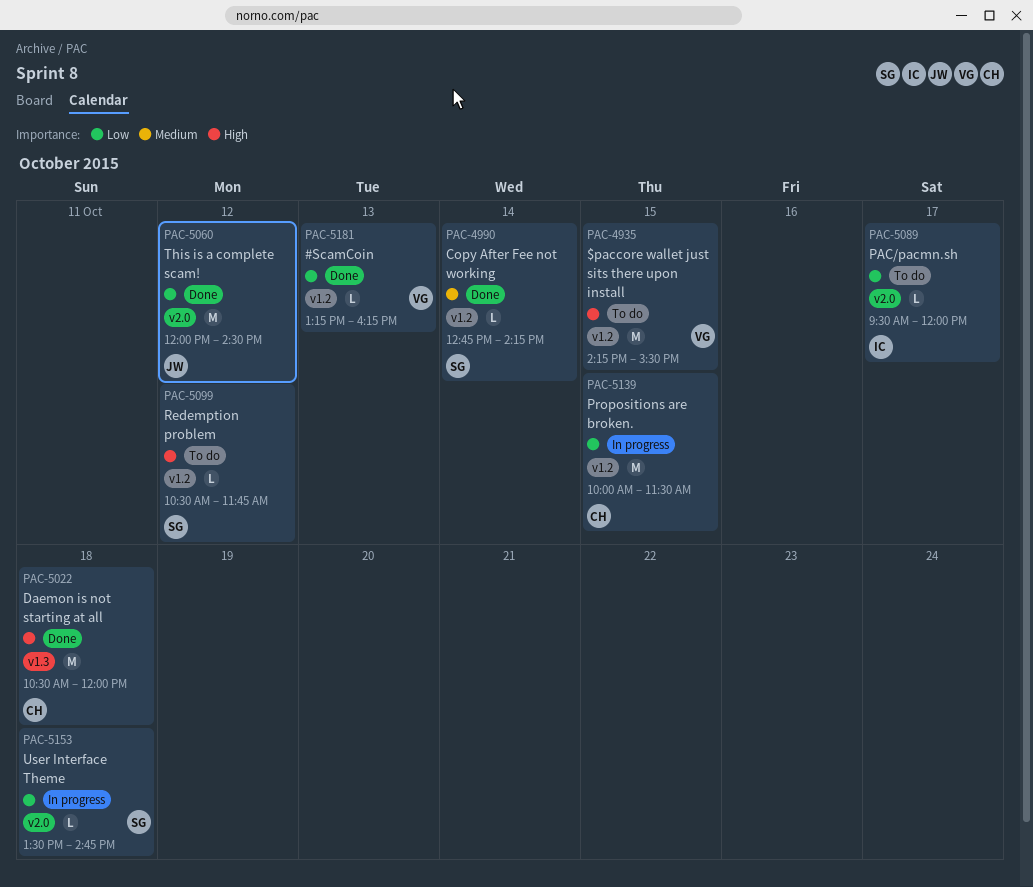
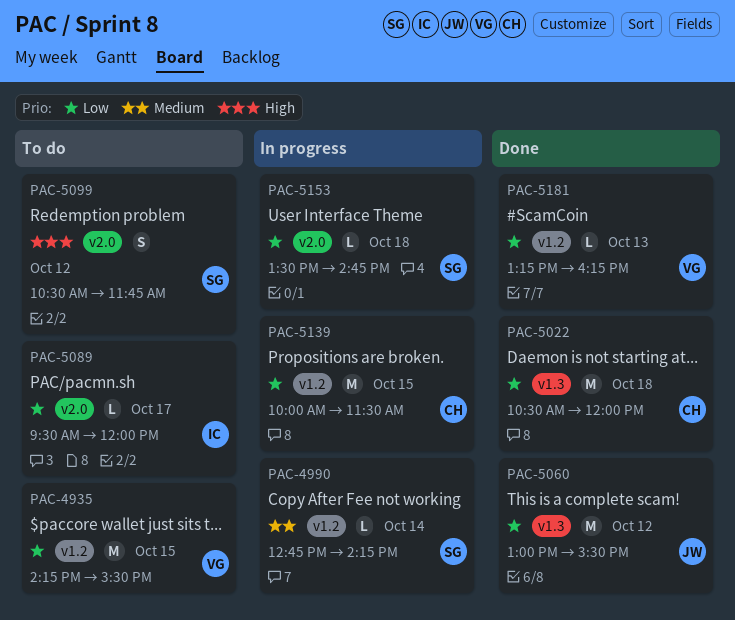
PAC-4935, priority: High -> Low
PAC-4990, status: Done -> In progress
PAC-5022, priority: High -> Low
PAC-5060, label: v2.0 -> v1.3
PAC-5060, begins: 12:00 -> 13:00
PAC-5060, ends: 14:30 -> 15:30
PAC-5099, label: v1.2 -> v2.0
PAC-5099, estimate: L -> S

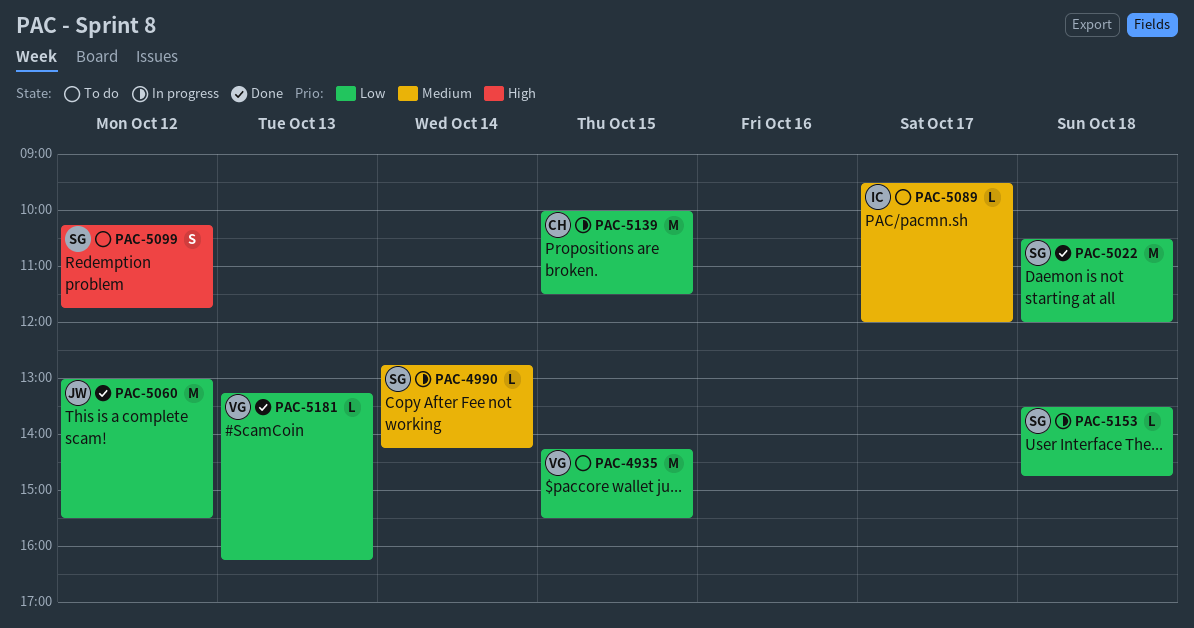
PAC-5022, owner: CH -> SG
PAC-5089, priority: Low -> Medium
PAC-5099, begins: 10:30 -> 10:15

